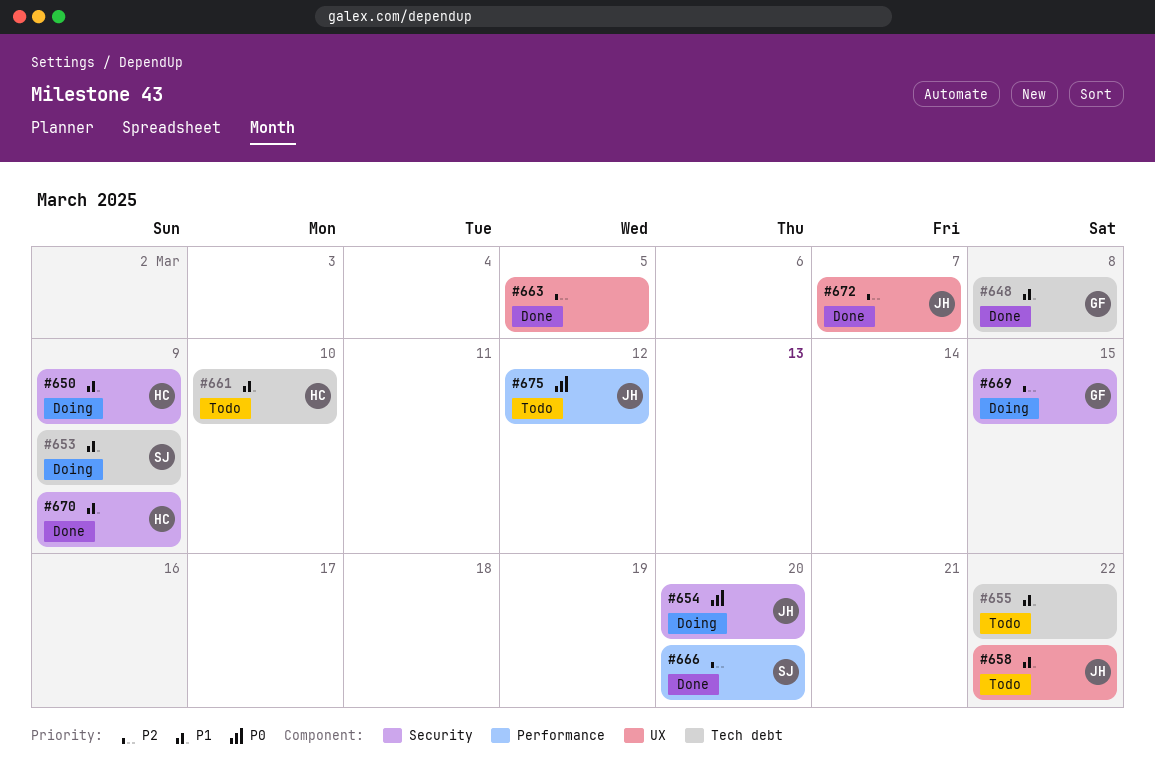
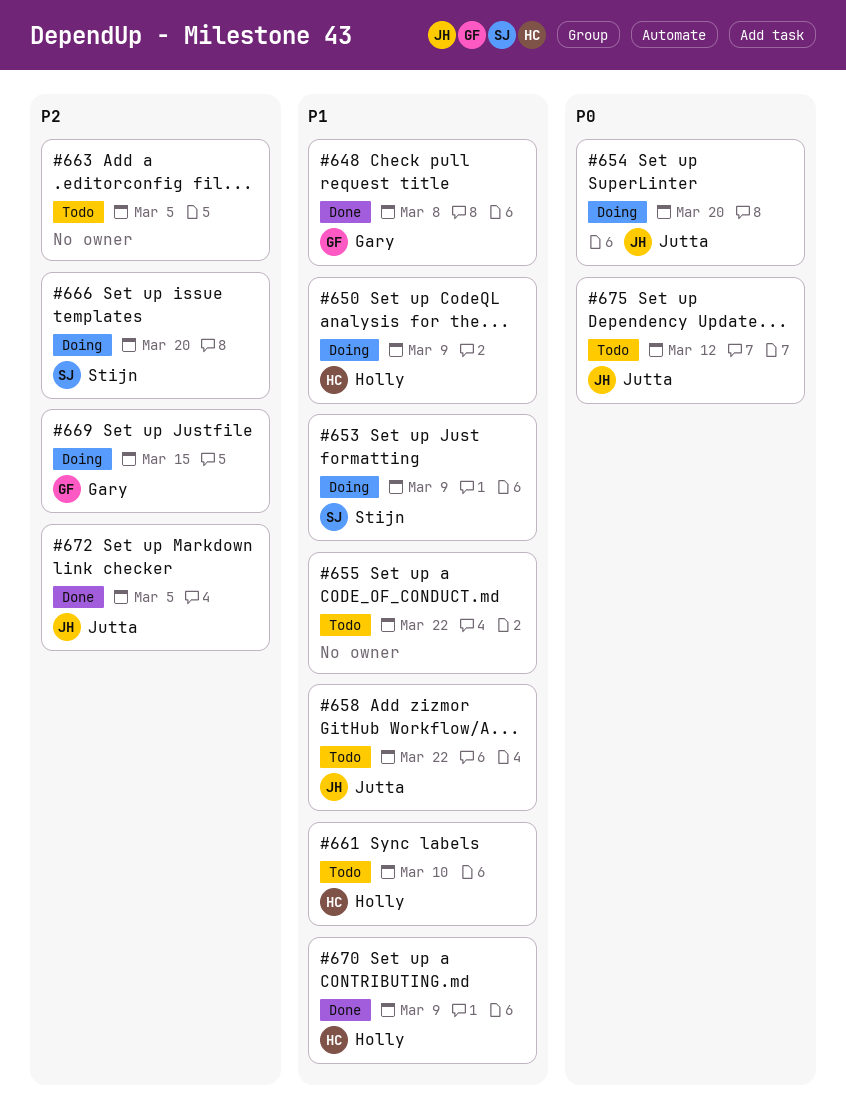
#663, status: Done -> Todo
#666, status: Done -> Doing
#672, due: Mar 7 -> Mar 5

